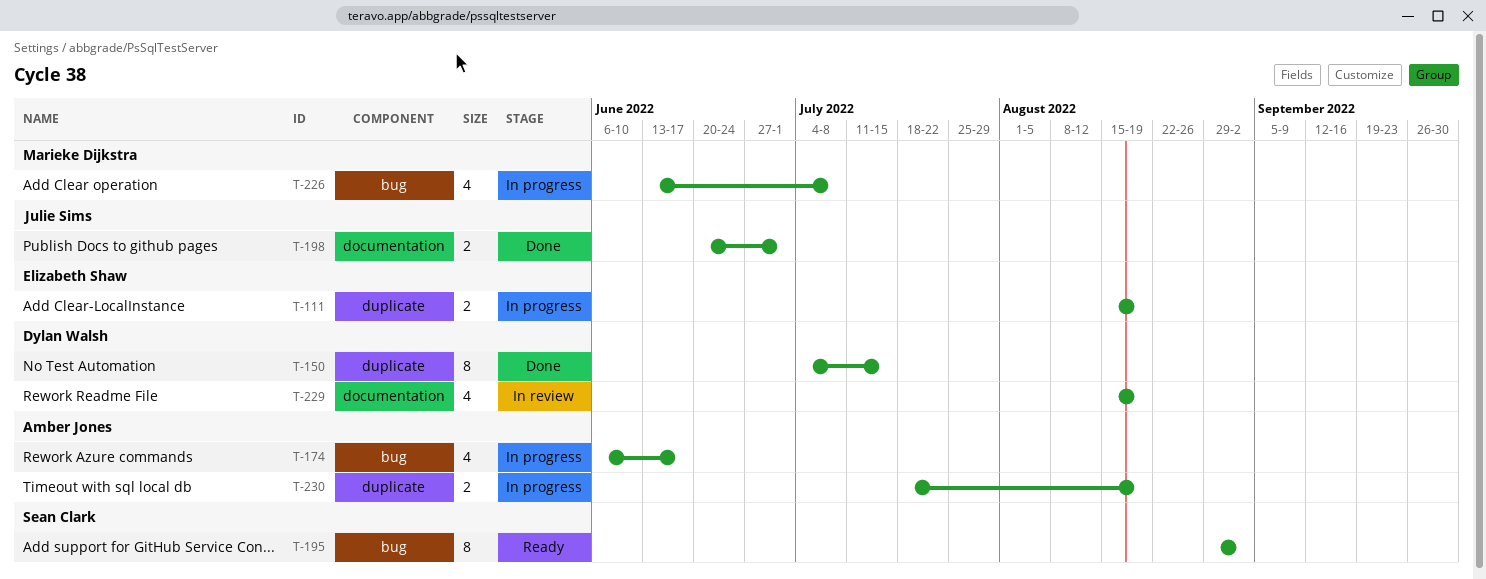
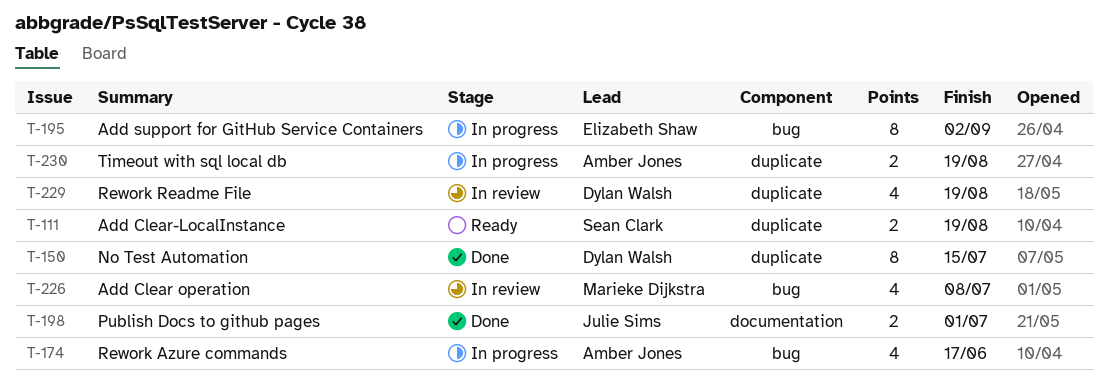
T-111, status: In progress -> Ready
T-111, owner: Elizabeth Shaw -> Sean Clark
T-195, status: Ready -> In progress
T-195, owner: Sean Clark -> Elizabeth Shaw
T-226, status: In progress -> In review
T-229, label: documentation -> duplicate

